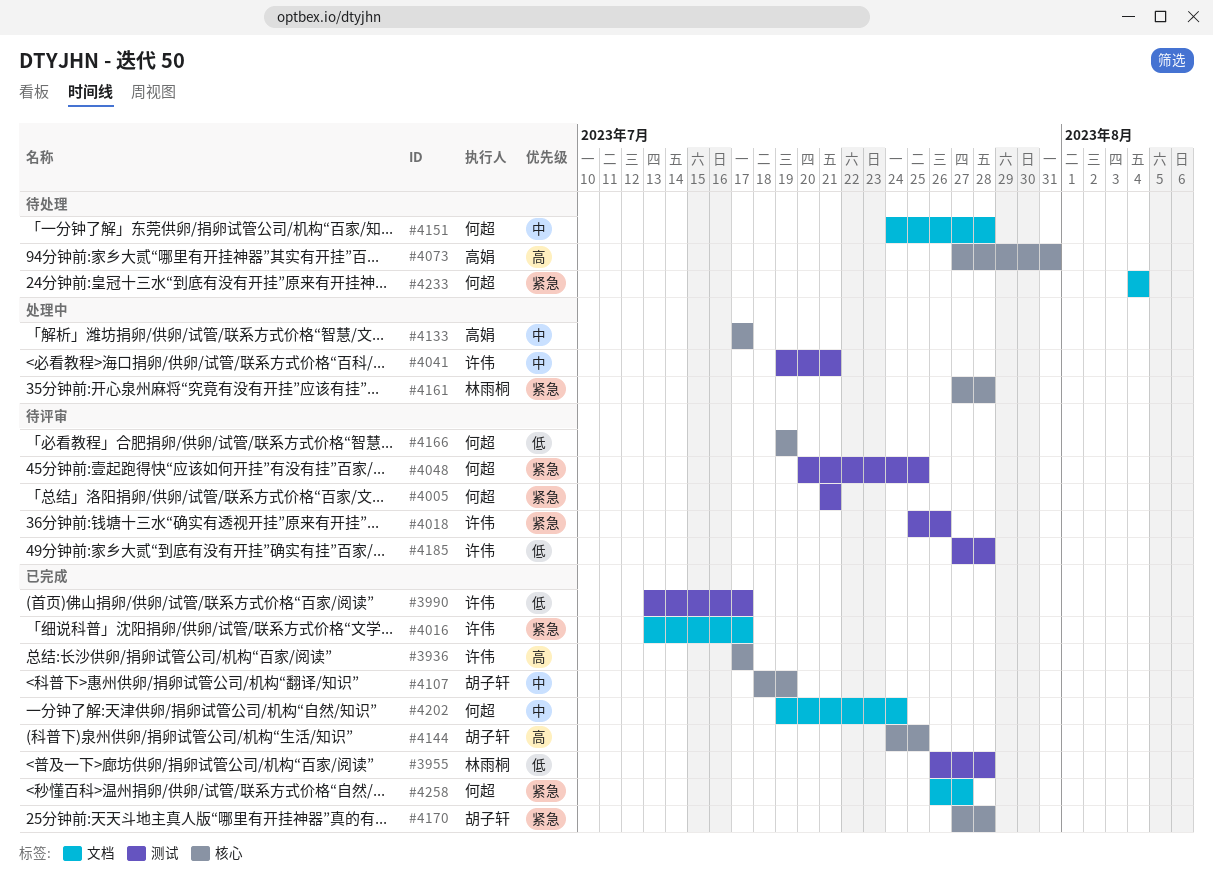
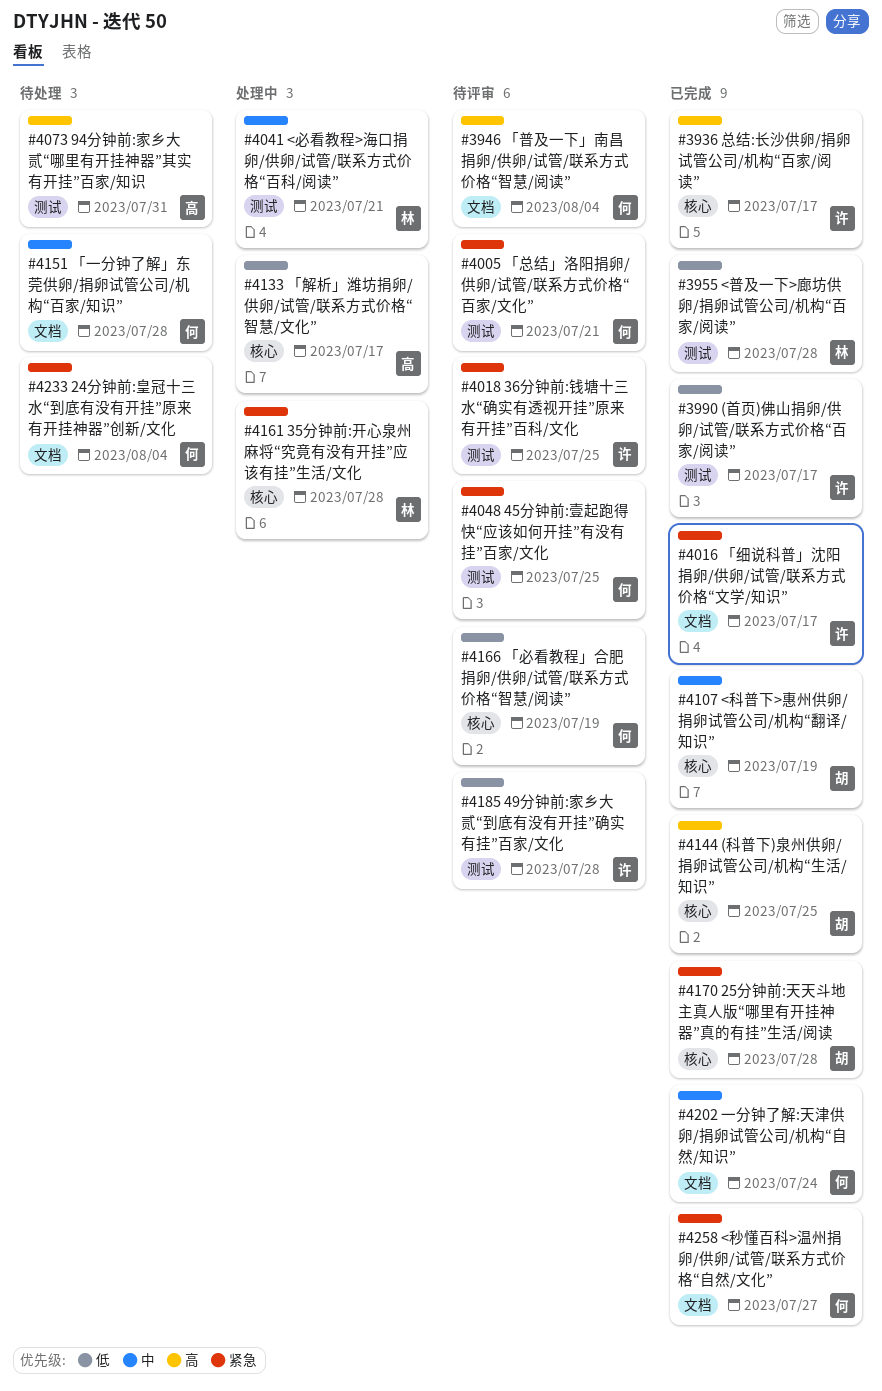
#3946: none -> present
#4018, due: Jul 26 -> Jul 25
#4041, owner: 许伟 -> 林雨桐
#4073, label: 核心 -> 测试
#4133, priority: 中 -> 低

